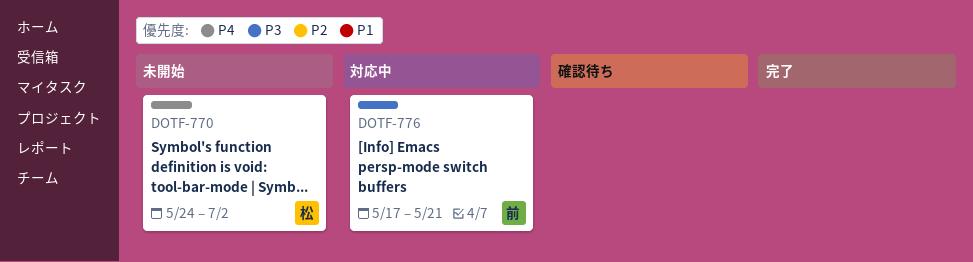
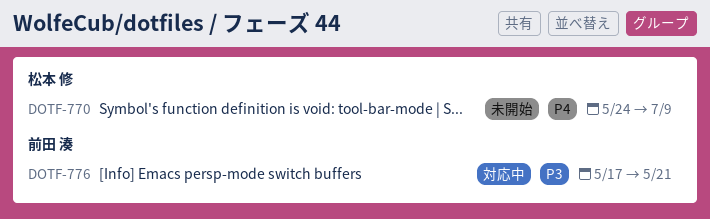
DOTF-770, due: Jul 2 -> Jul 9

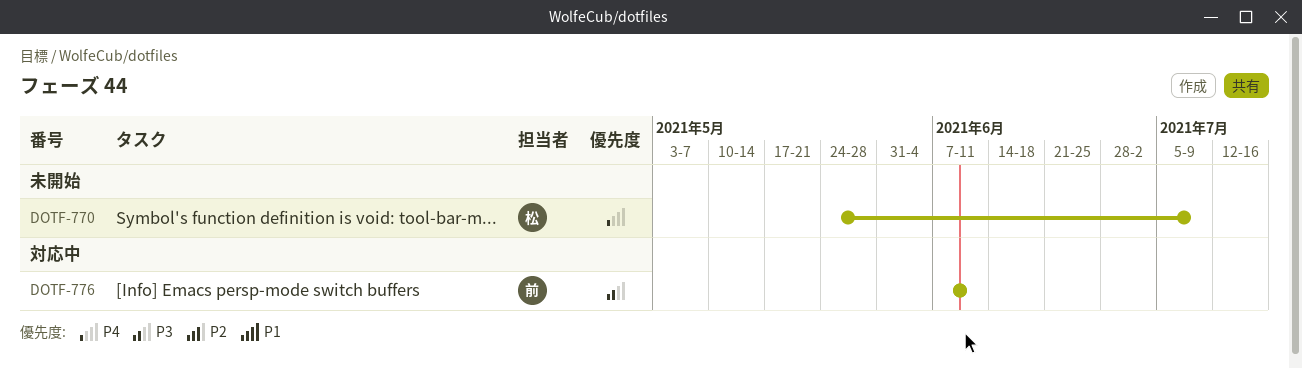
DOTF-776, start: May 17 -> Jun 7
DOTF-776, due: May 21 -> Jun 11

